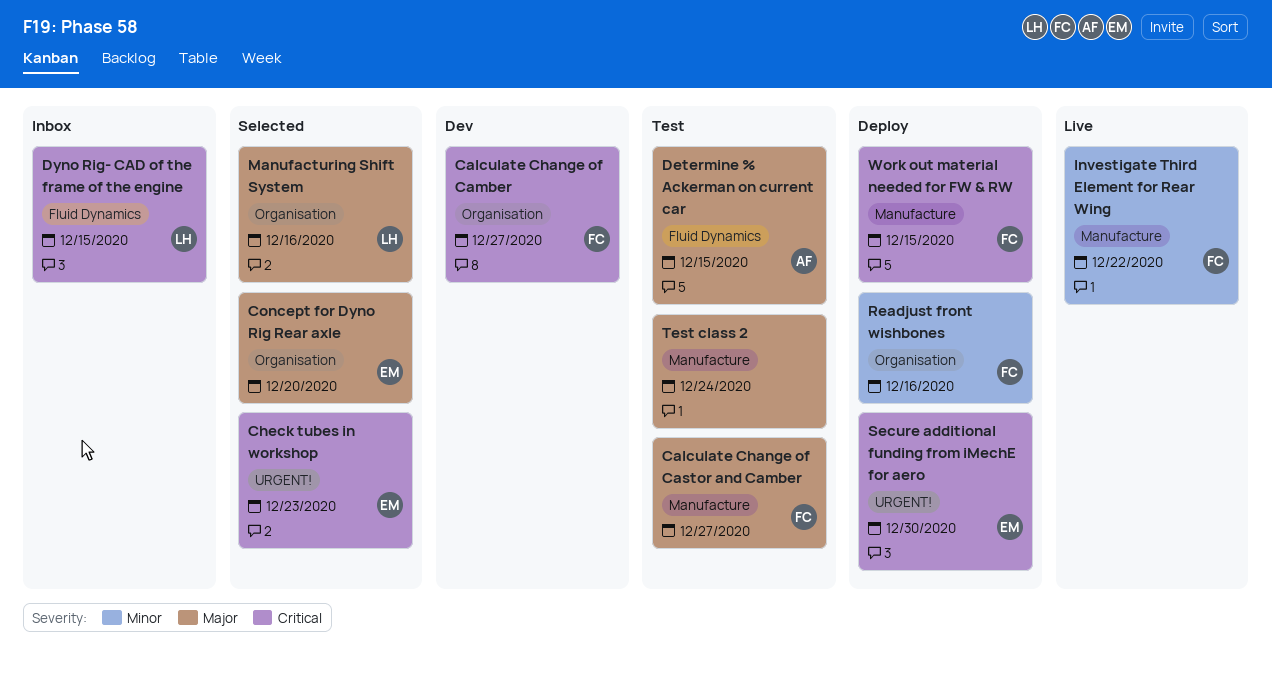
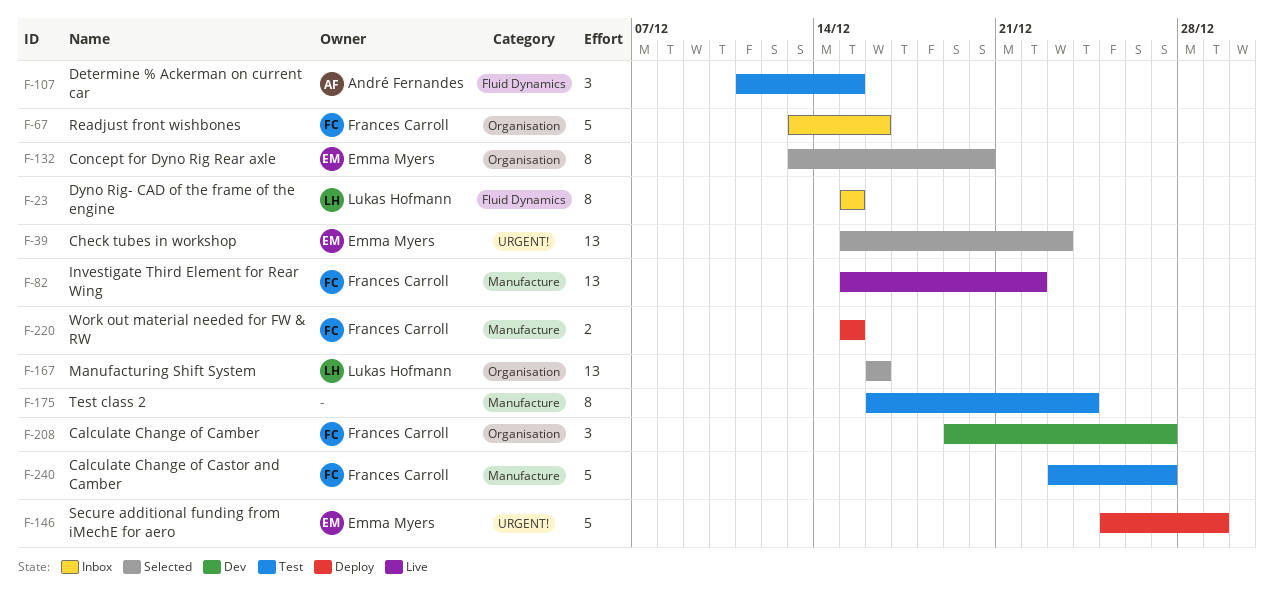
Readjust front wishbones, status: Deploy -> Inbox
Secure additional funding from iMechE for aero, due: Dec 30 -> Dec 29

